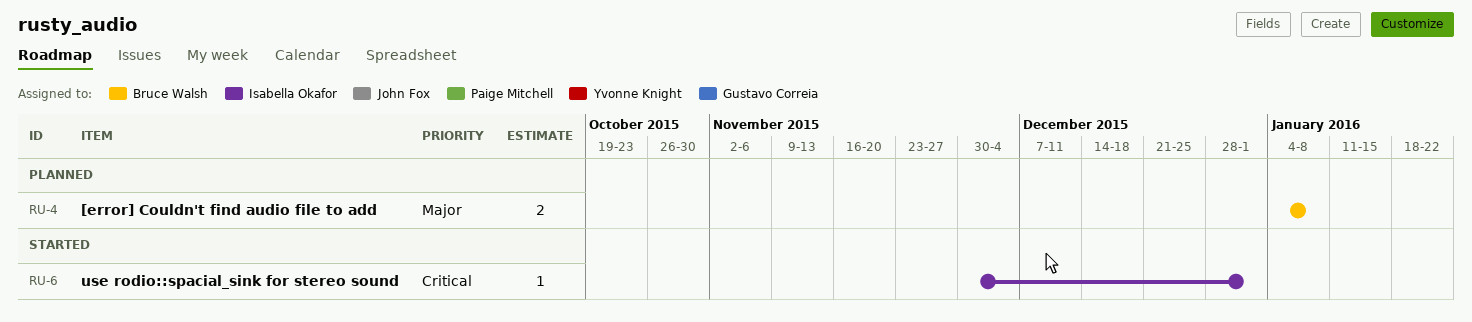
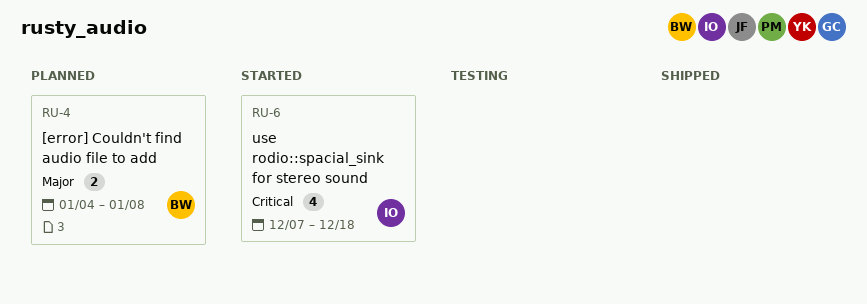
RU-6, estimate: 1 -> 4
RU-6, start: Nov 30 -> Dec 7
RU-6, due: Jan 1 -> Dec 18

